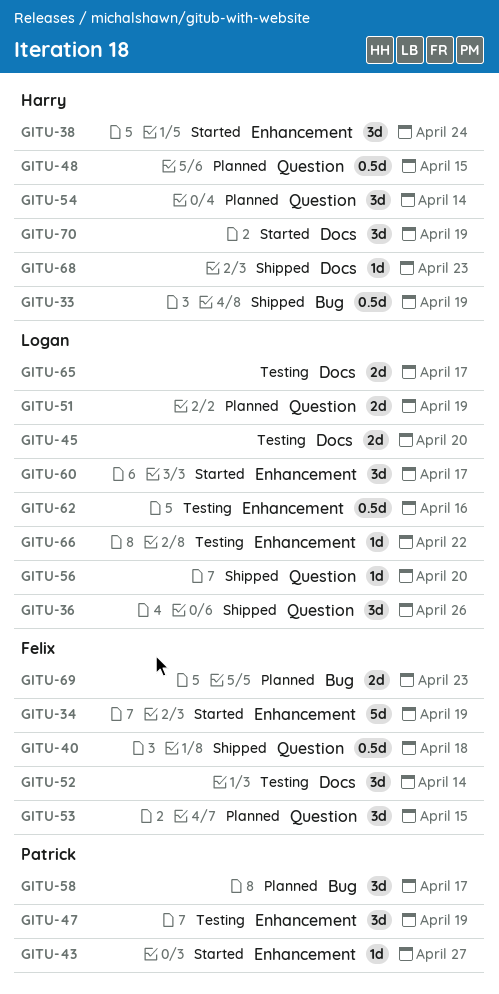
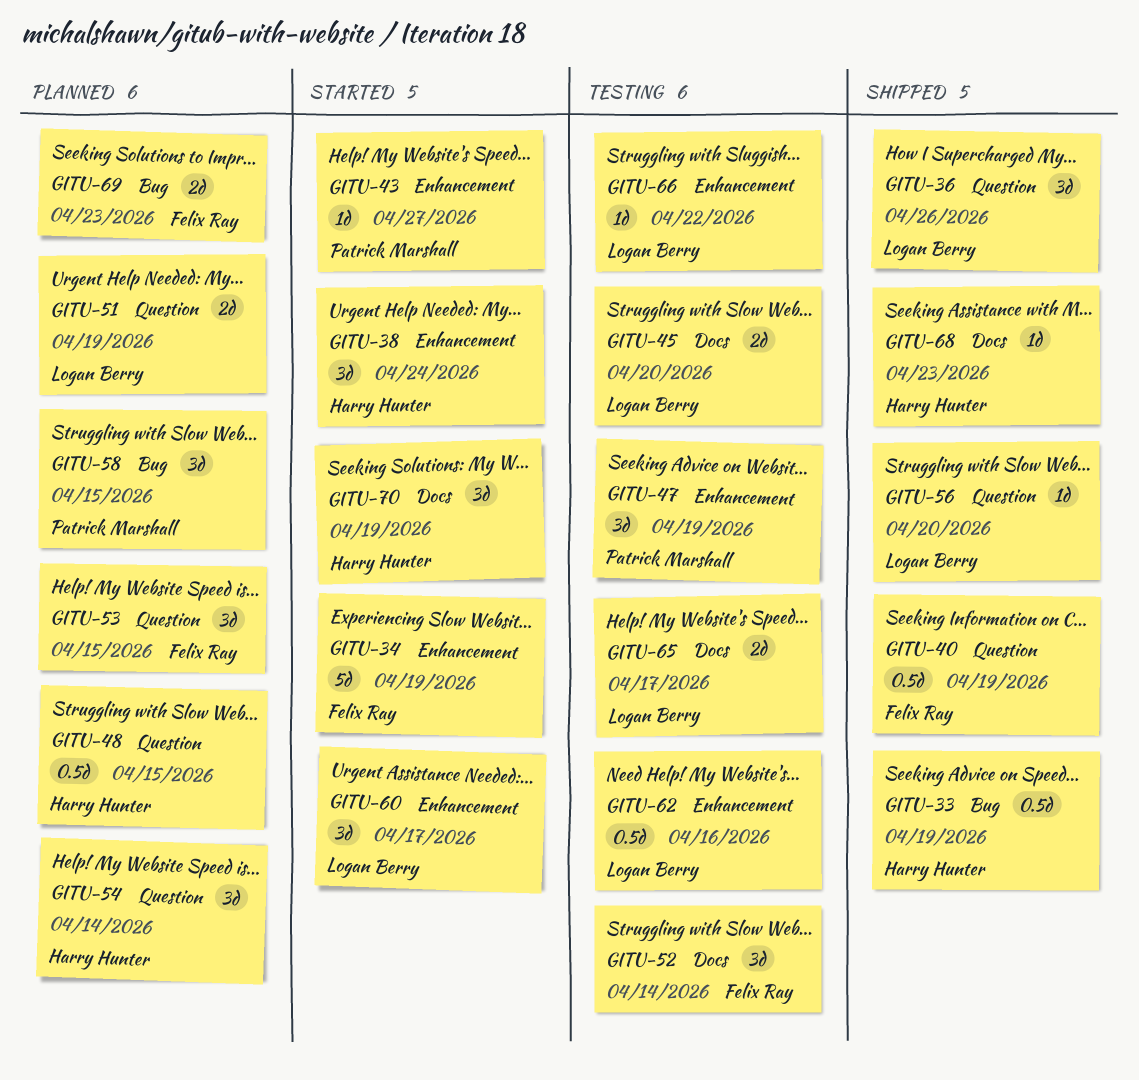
GITU-40, due: Apr 18 -> Apr 19
GITU-58, due: Apr 17 -> Apr 15

